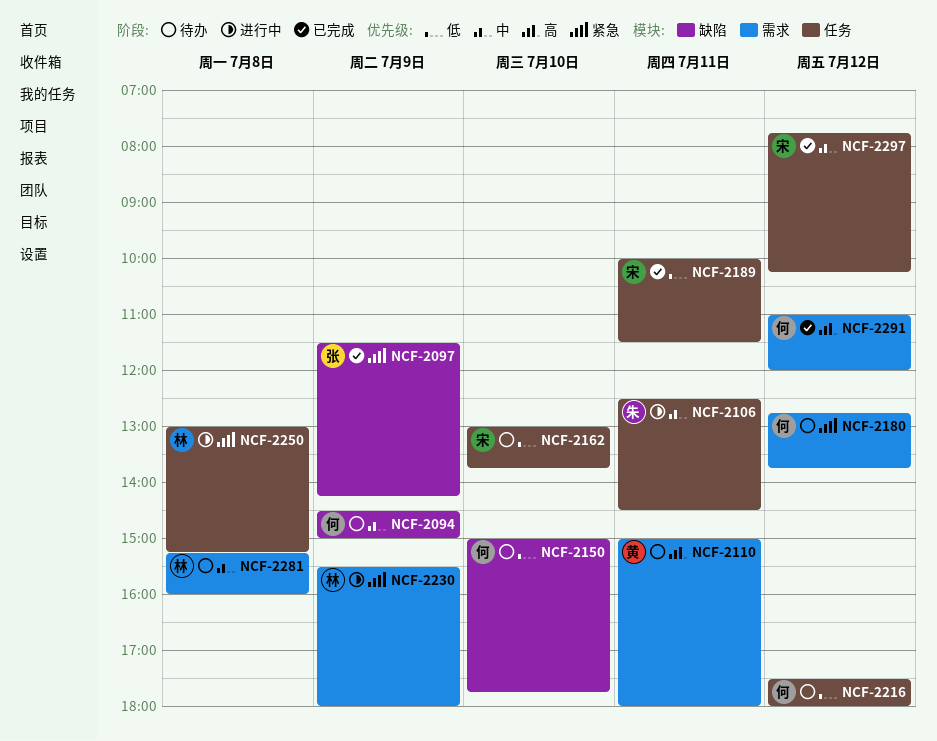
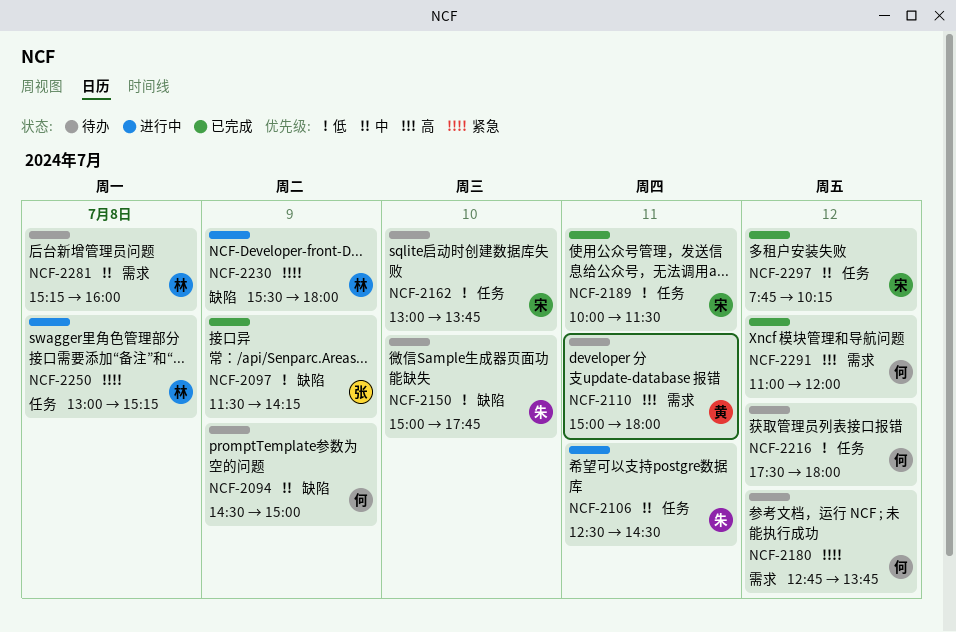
NCF-2097, priority: 紧急 -> 低
NCF-2150, owner: 何 -> 朱
NCF-2230, label: 需求 -> 缺陷

